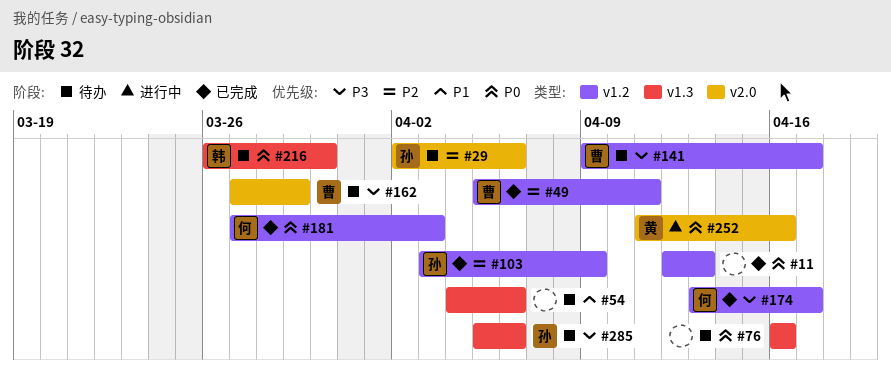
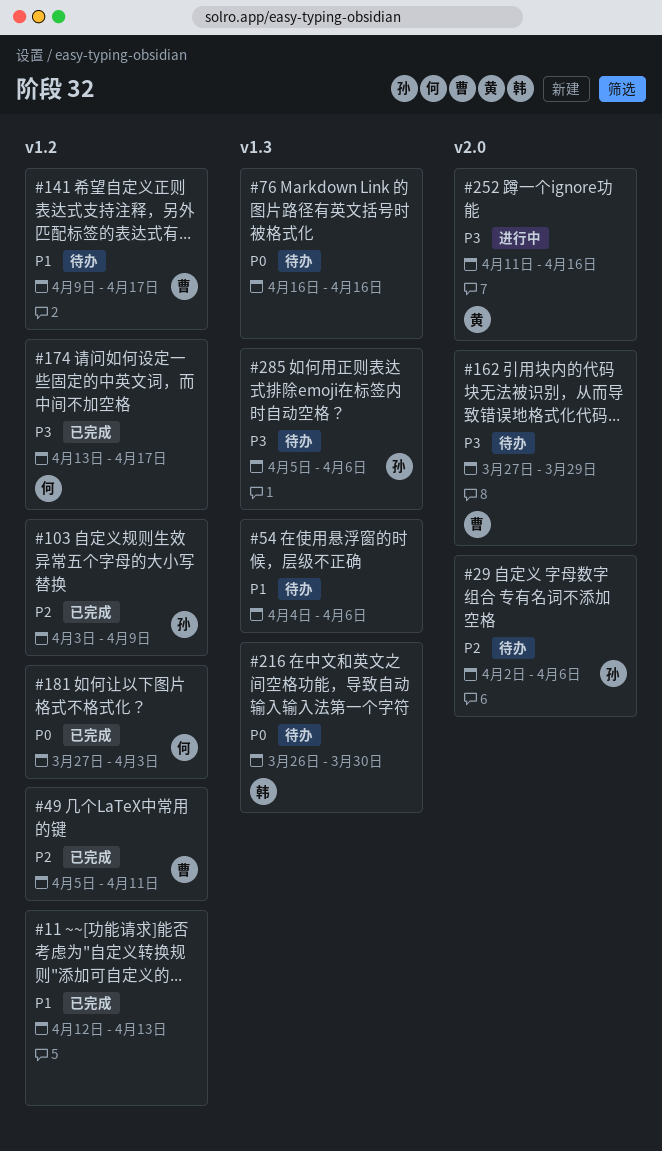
#11, priority: P0 -> P1
#141, priority: P3 -> P1
#252, priority: P0 -> P3

